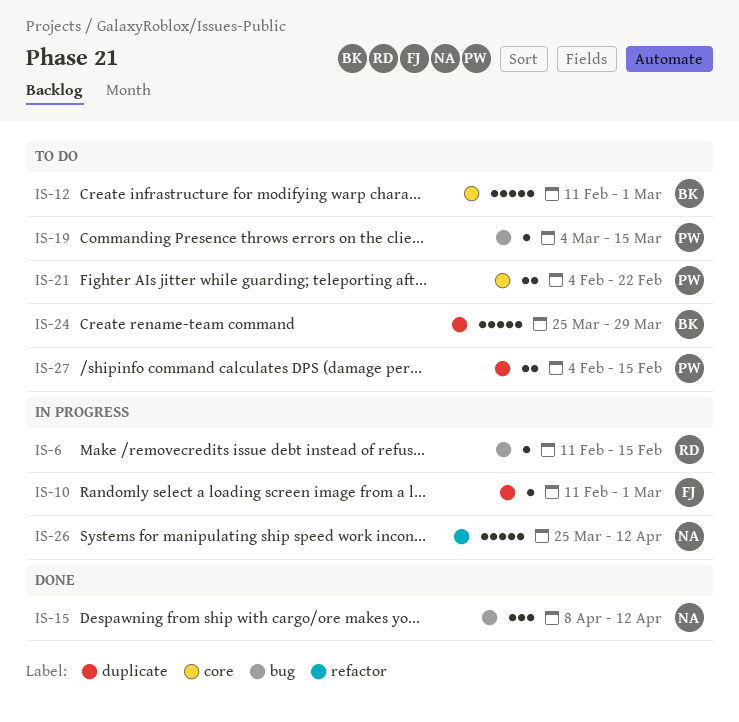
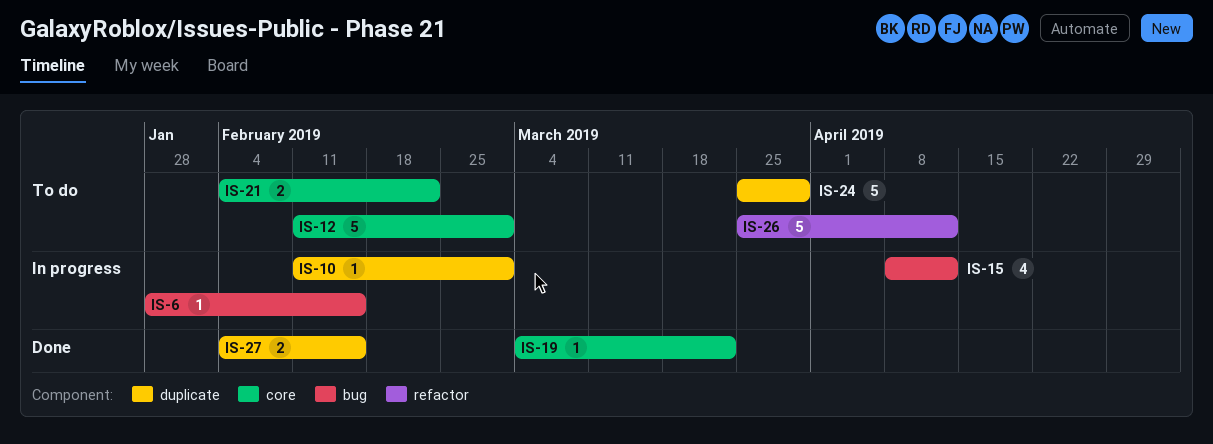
IS-6, start: Feb 11 -> Jan 28
IS-15, status: Done -> In progress
IS-15, estimate: 3 -> 4
IS-19, status: To do -> Done
IS-19, label: bug -> core
IS-19, due: Mar 15 -> Mar 22
IS-26, status: In progress -> To do
IS-27, status: To do -> Done

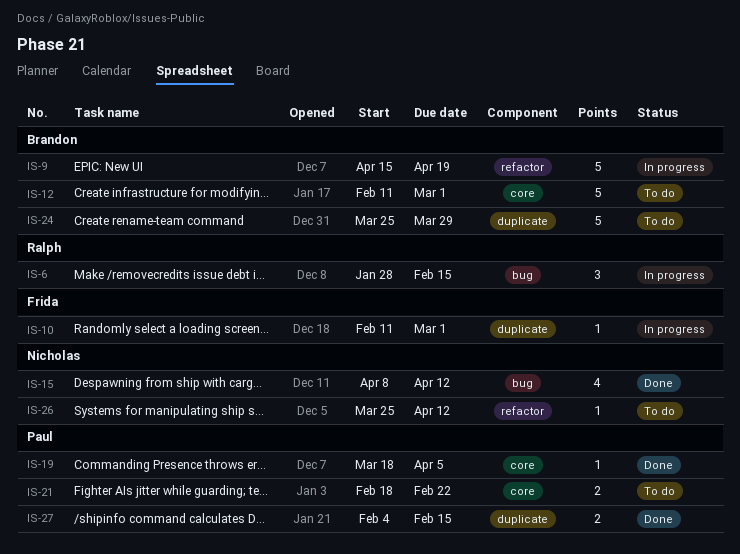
IS-6, estimate: 1 -> 3
IS-9: none -> present
IS-15, status: In progress -> Done
IS-19, start: Mar 4 -> Mar 18
IS-19, due: Mar 22 -> Apr 5
IS-21, start: Feb 4 -> Feb 18
IS-26, estimate: 5 -> 1

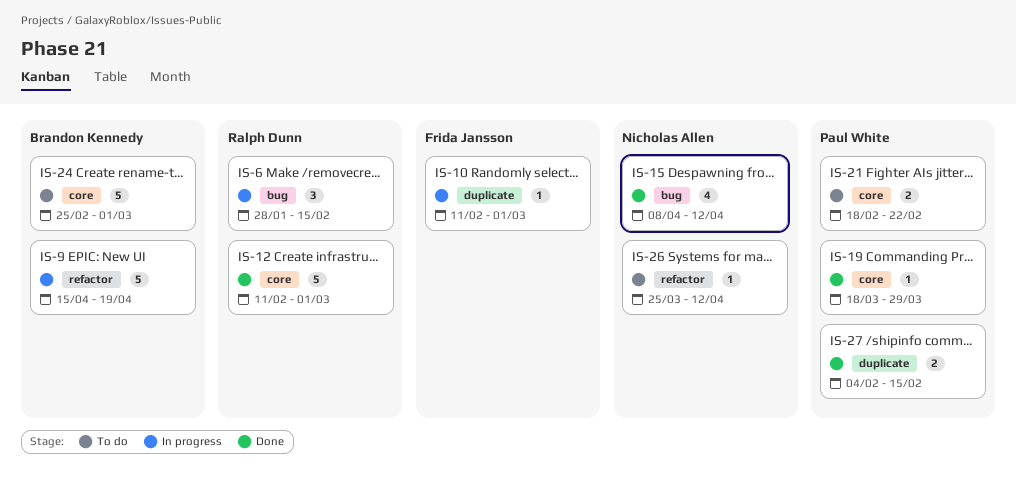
IS-12, status: To do -> Done
IS-12, owner: Brandon Kennedy -> Ralph Dunn
IS-19, due: Apr 5 -> Mar 29
IS-24, label: duplicate -> core
IS-24, start: Mar 25 -> Feb 25
IS-24, due: Mar 29 -> Mar 1

